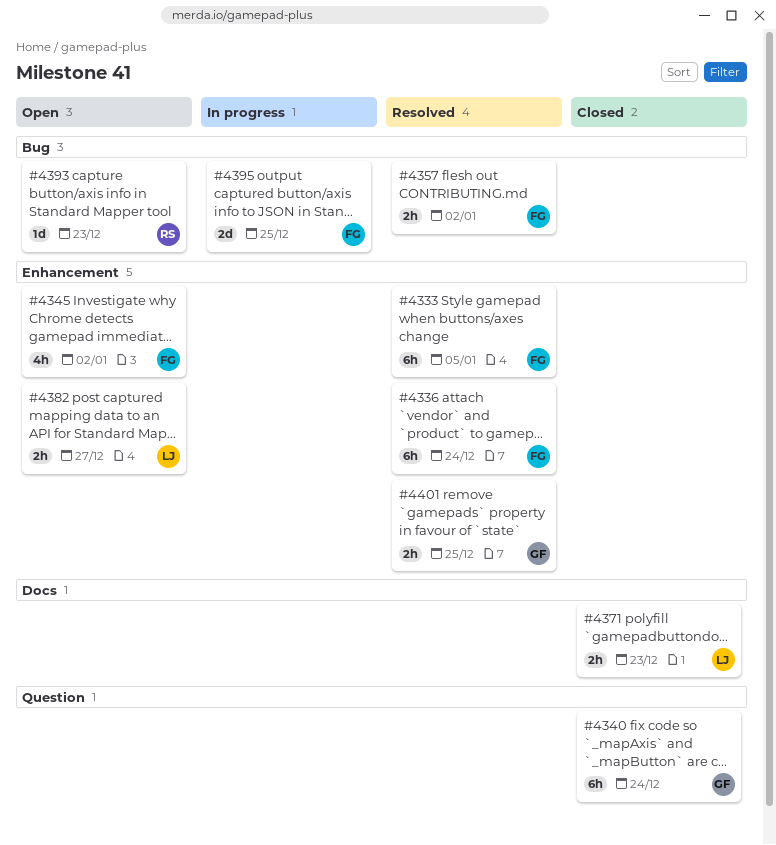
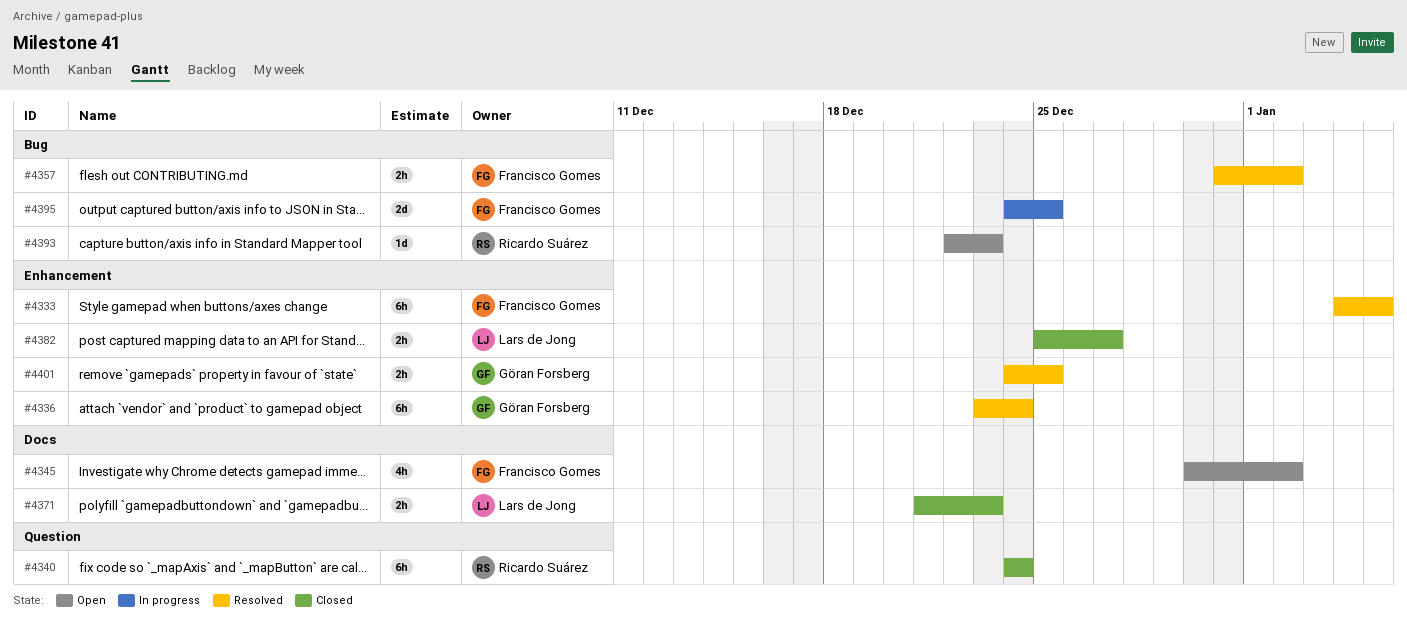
#4336, owner: Francisco Gomes -> Göran Forsberg
#4340, owner: Göran Forsberg -> Ricardo Suárez
#4345, label: Enhancement -> Docs
#4382, status: Open -> Closed

